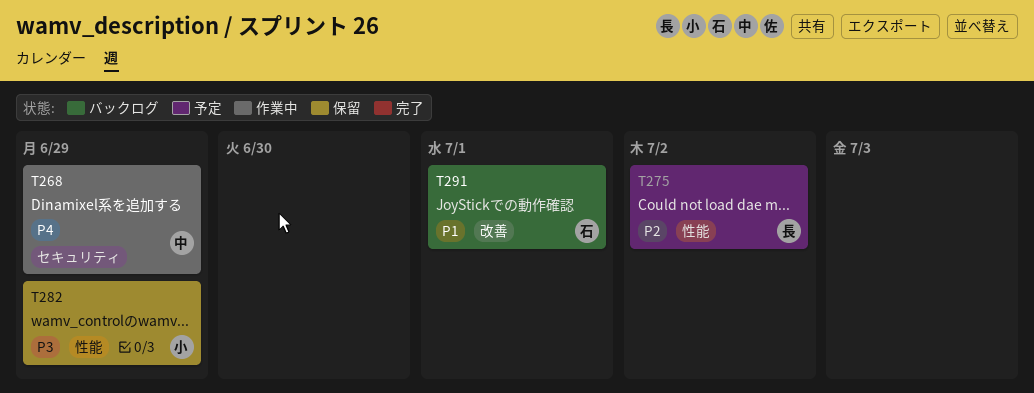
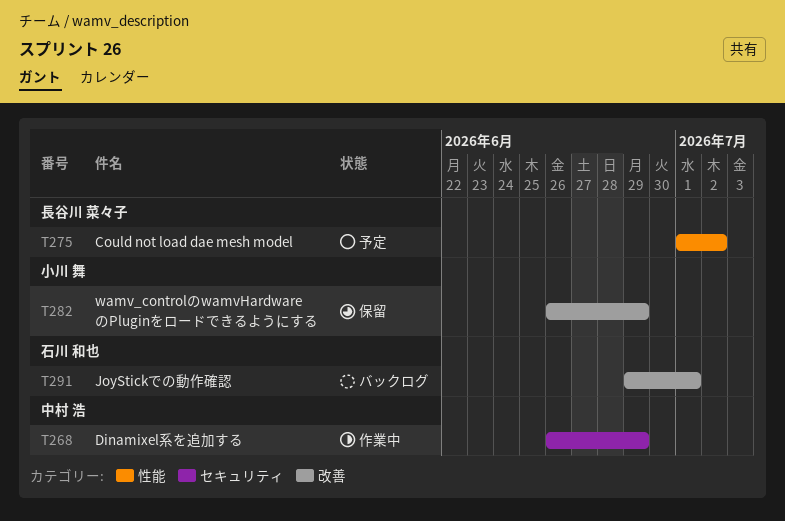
T282, label: 性能 -> 改善

